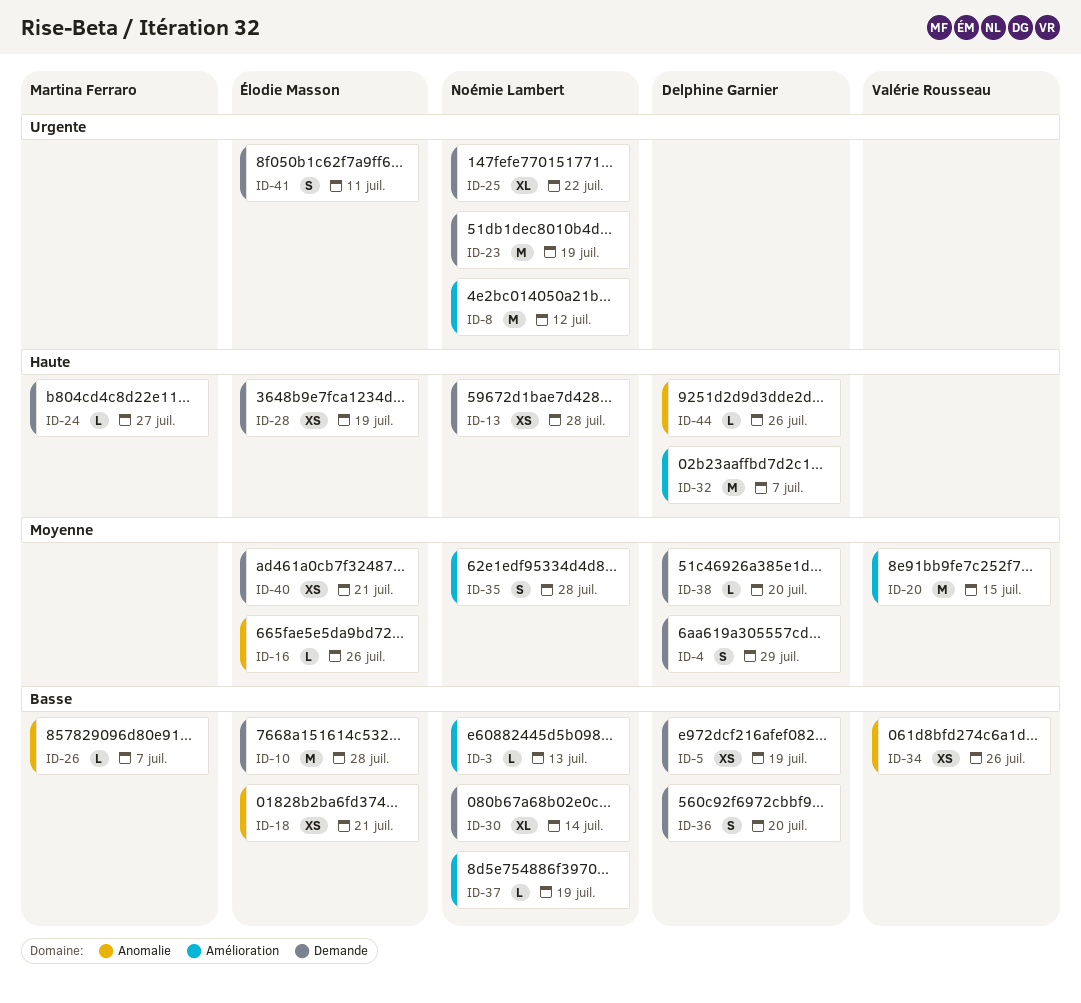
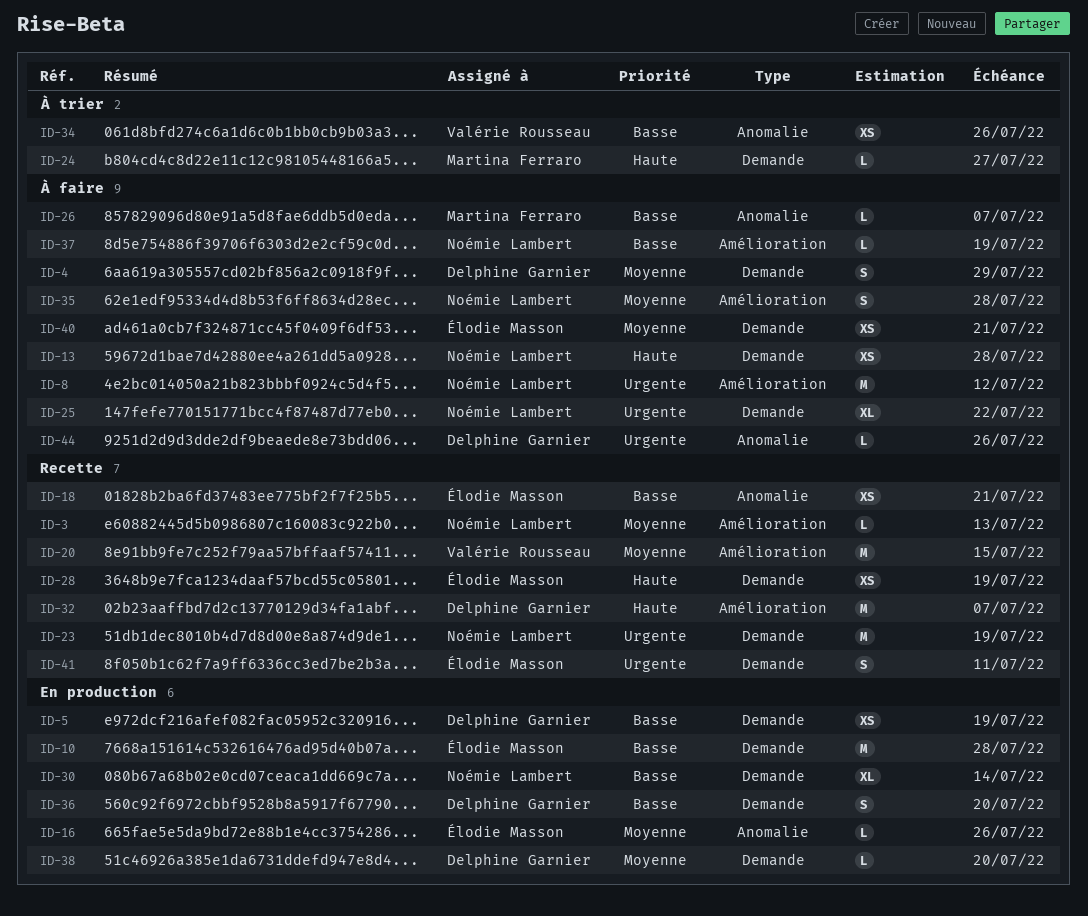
ID-3, priority: Basse -> Moyenne
ID-44, priority: Haute -> Urgente

